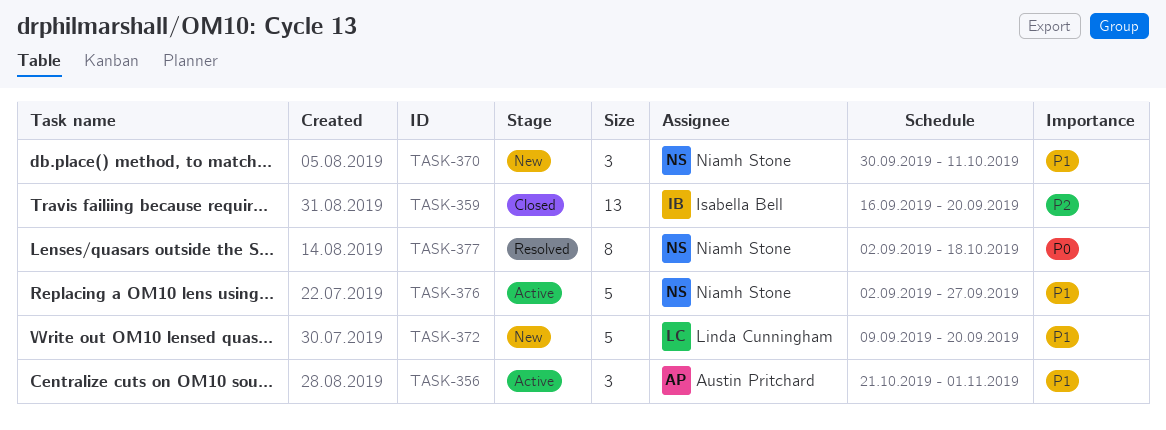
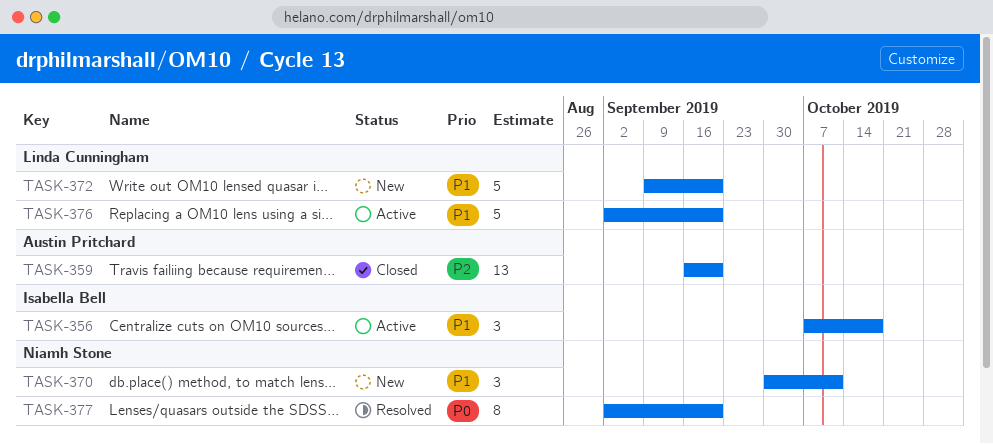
TASK-356, owner: Austin Pritchard -> Isabella Bell
TASK-356, start: Oct 21 -> Oct 7
TASK-356, due: Nov 1 -> Oct 18
TASK-359, owner: Isabella Bell -> Austin Pritchard
TASK-376, owner: Niamh Stone -> Linda Cunningham
TASK-376, due: Sep 27 -> Sep 20
TASK-377, due: Oct 18 -> Sep 20

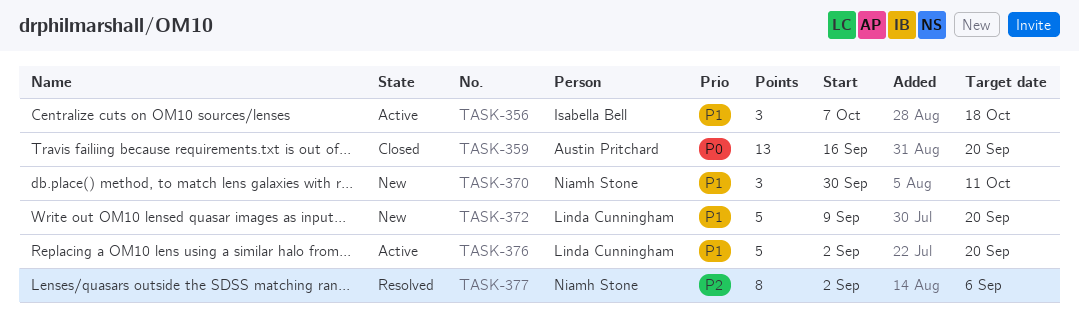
TASK-359, priority: P2 -> P0
TASK-377, priority: P0 -> P2
TASK-377, due: Sep 20 -> Sep 6

